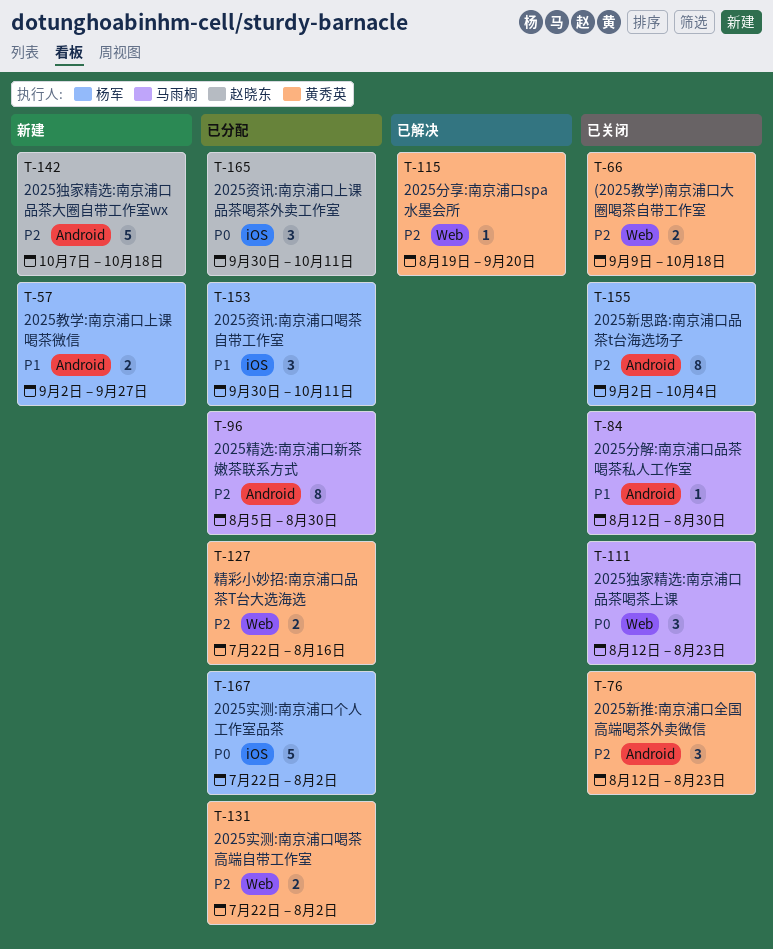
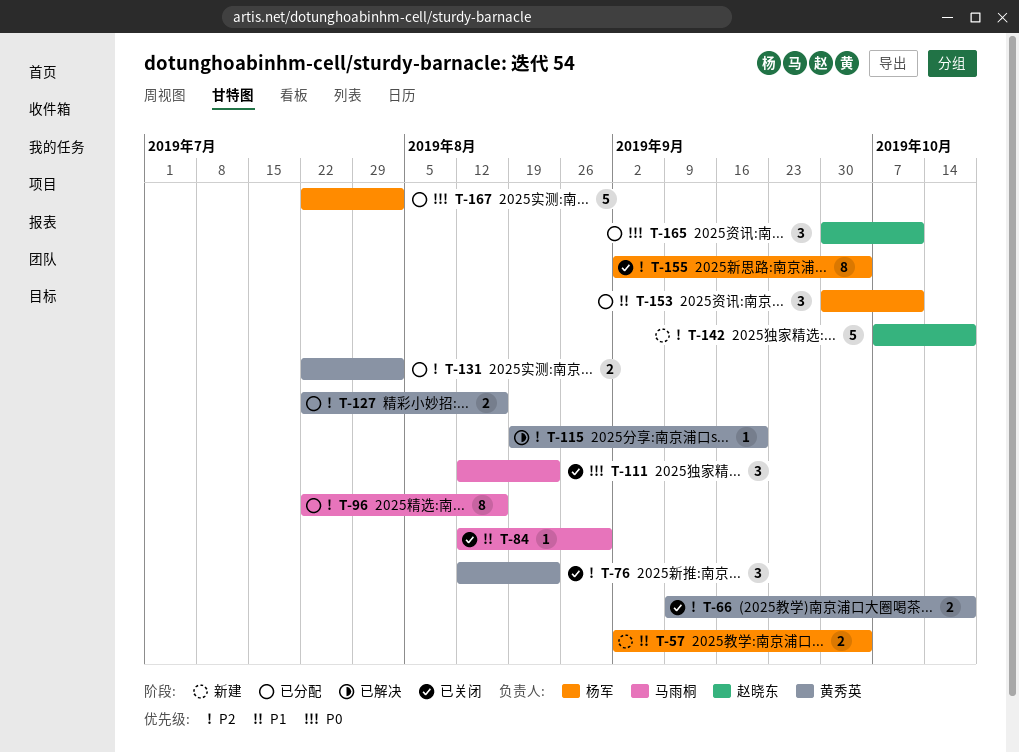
T-57, due: Sep 27 -> Oct 4
T-96, start: Aug 5 -> Jul 22
T-96, due: Aug 30 -> Aug 16

